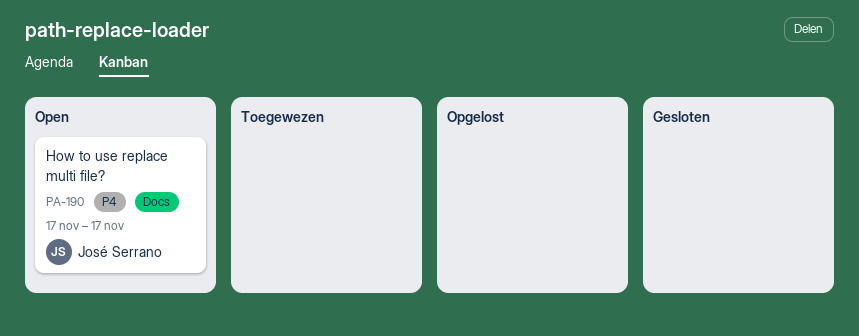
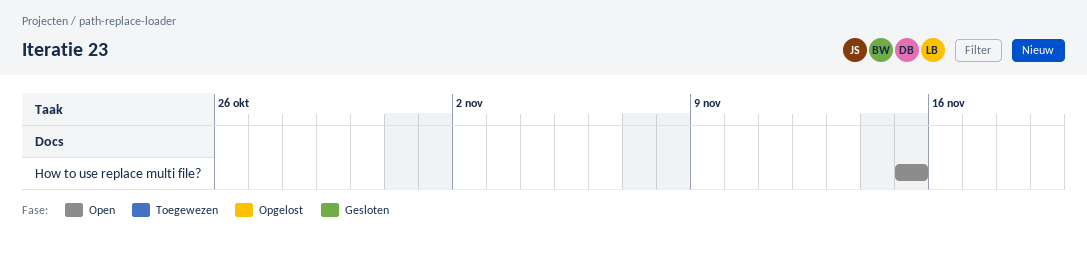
How to use replace multi file?, start: Nov 17 -> Nov 15
How to use replace multi file?, due: Nov 17 -> Nov 15

